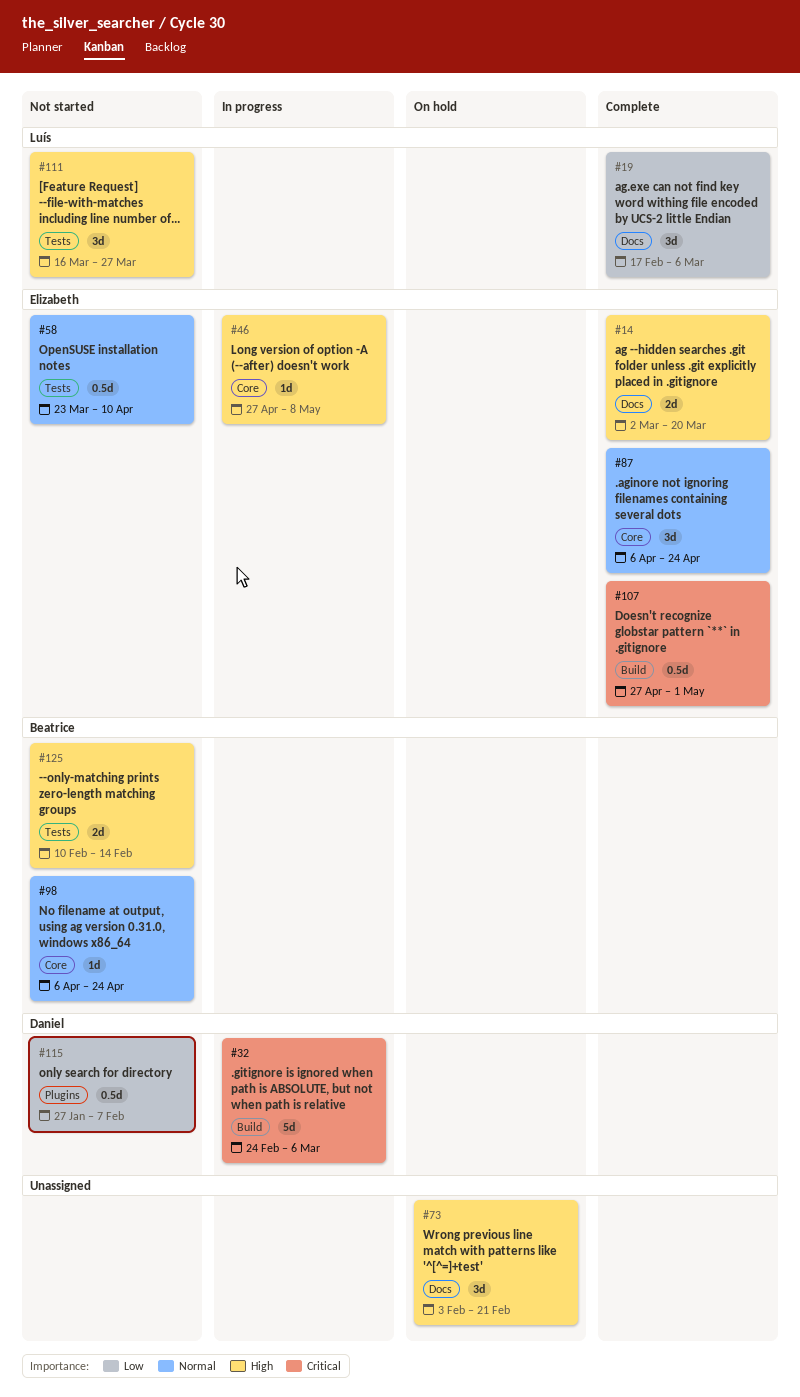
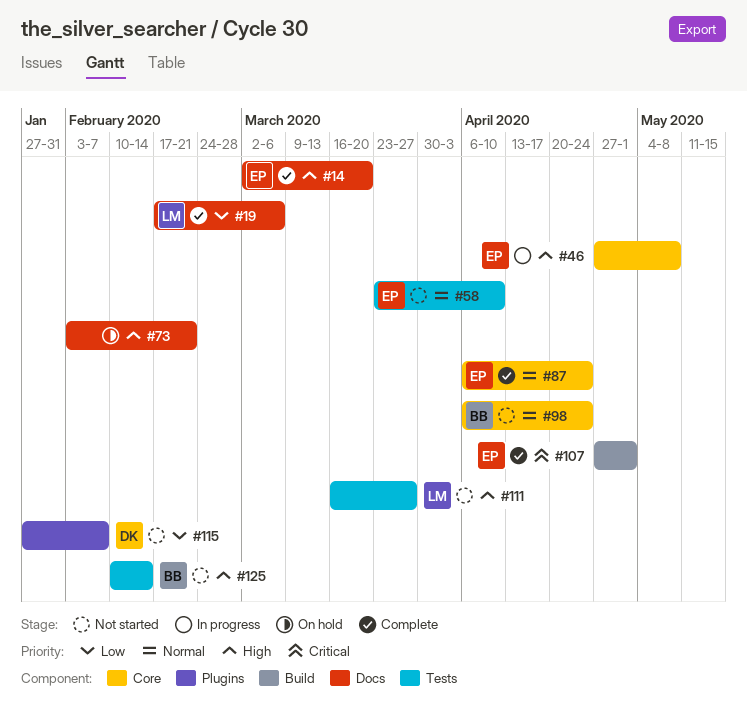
#32: present -> none

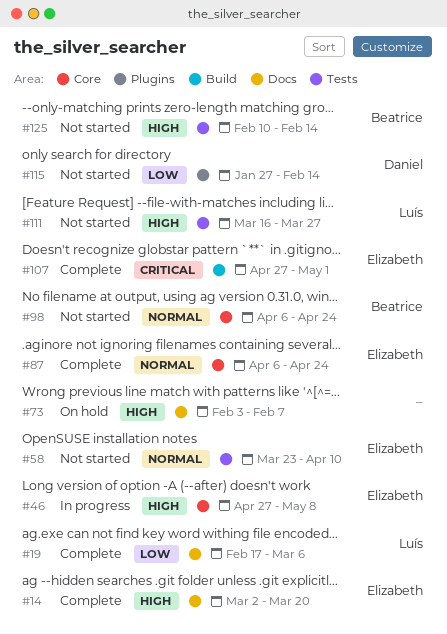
#73, due: Feb 21 -> Feb 7
#115, due: Feb 7 -> Feb 14

